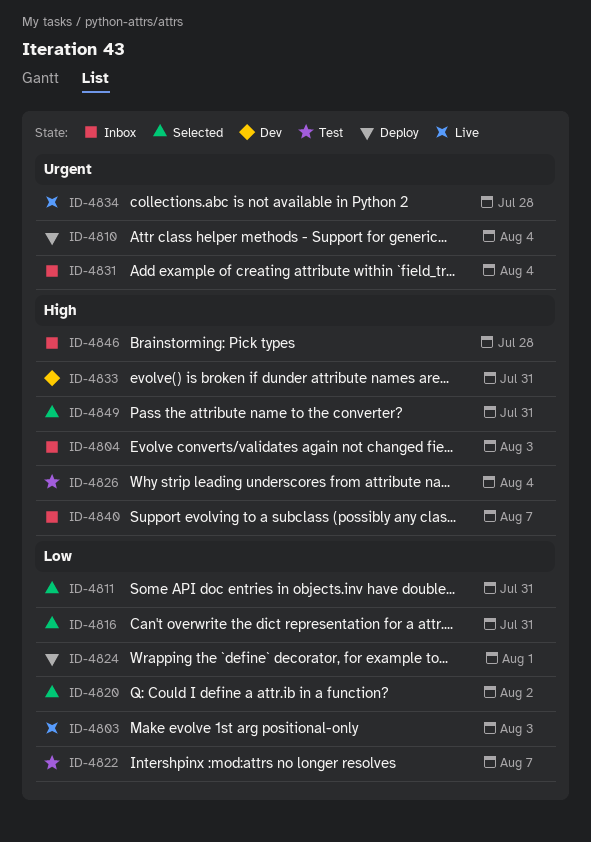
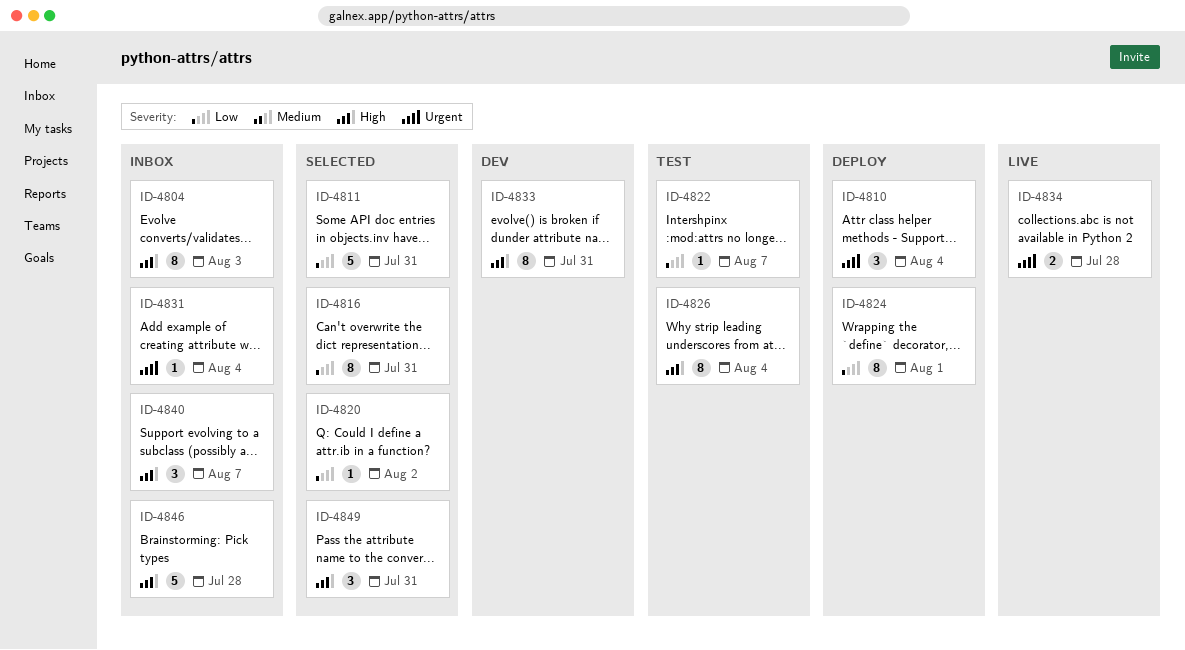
ID-4803: present -> none

